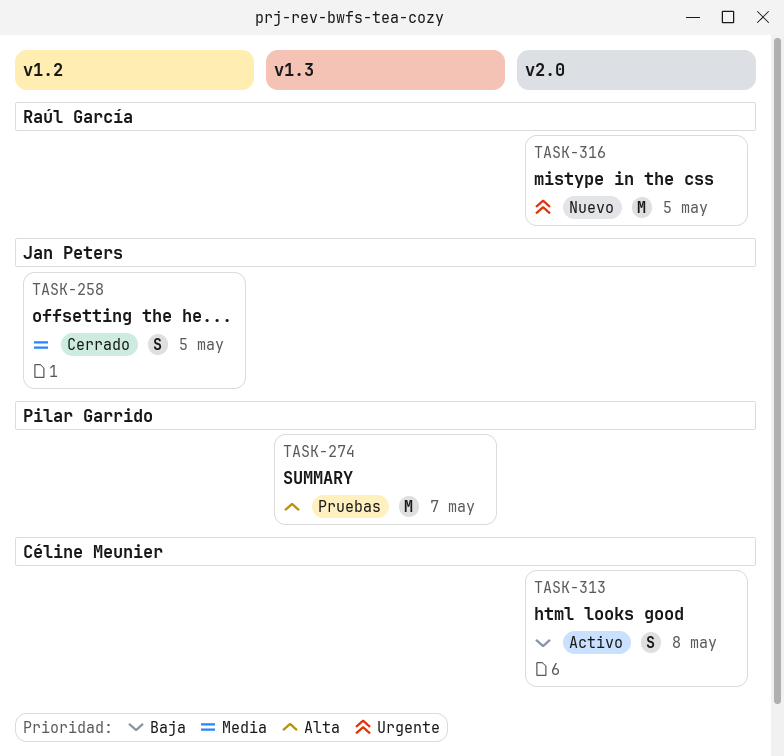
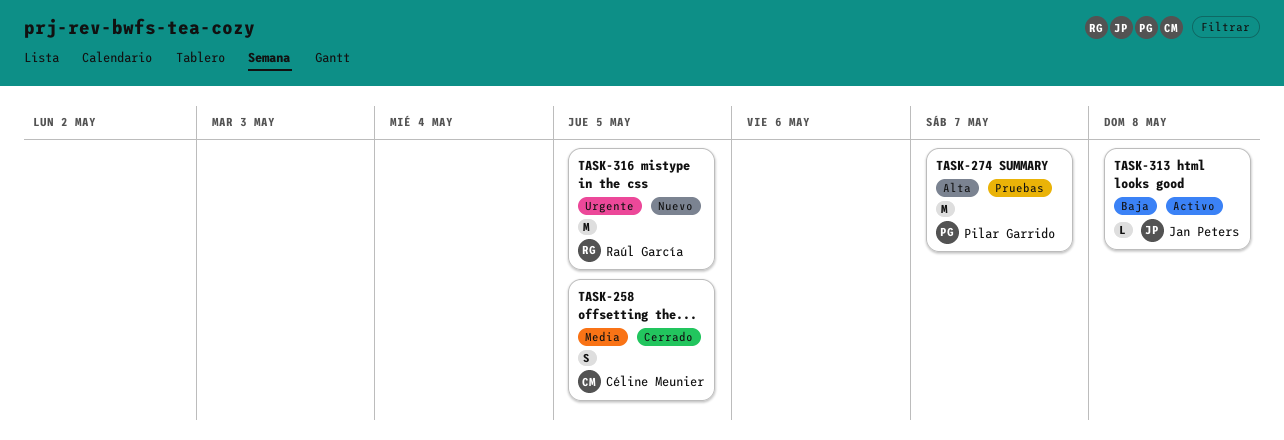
TASK-258, owner: Jan Peters -> Céline Meunier
TASK-313, owner: Céline Meunier -> Jan Peters
TASK-313, estimate: S -> L

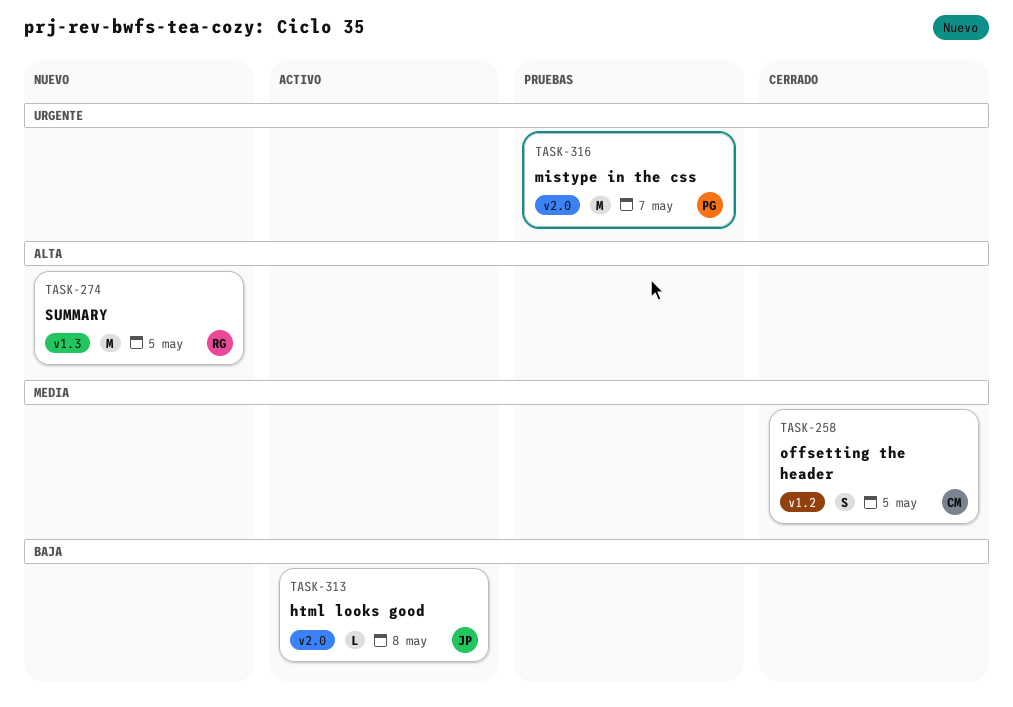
TASK-274, status: Pruebas -> Nuevo
TASK-274, owner: Pilar Garrido -> Raúl García
TASK-274, due: May 7 -> May 5
TASK-316, status: Nuevo -> Pruebas
TASK-316, owner: Raúl García -> Pilar Garrido
TASK-316, due: May 5 -> May 7

